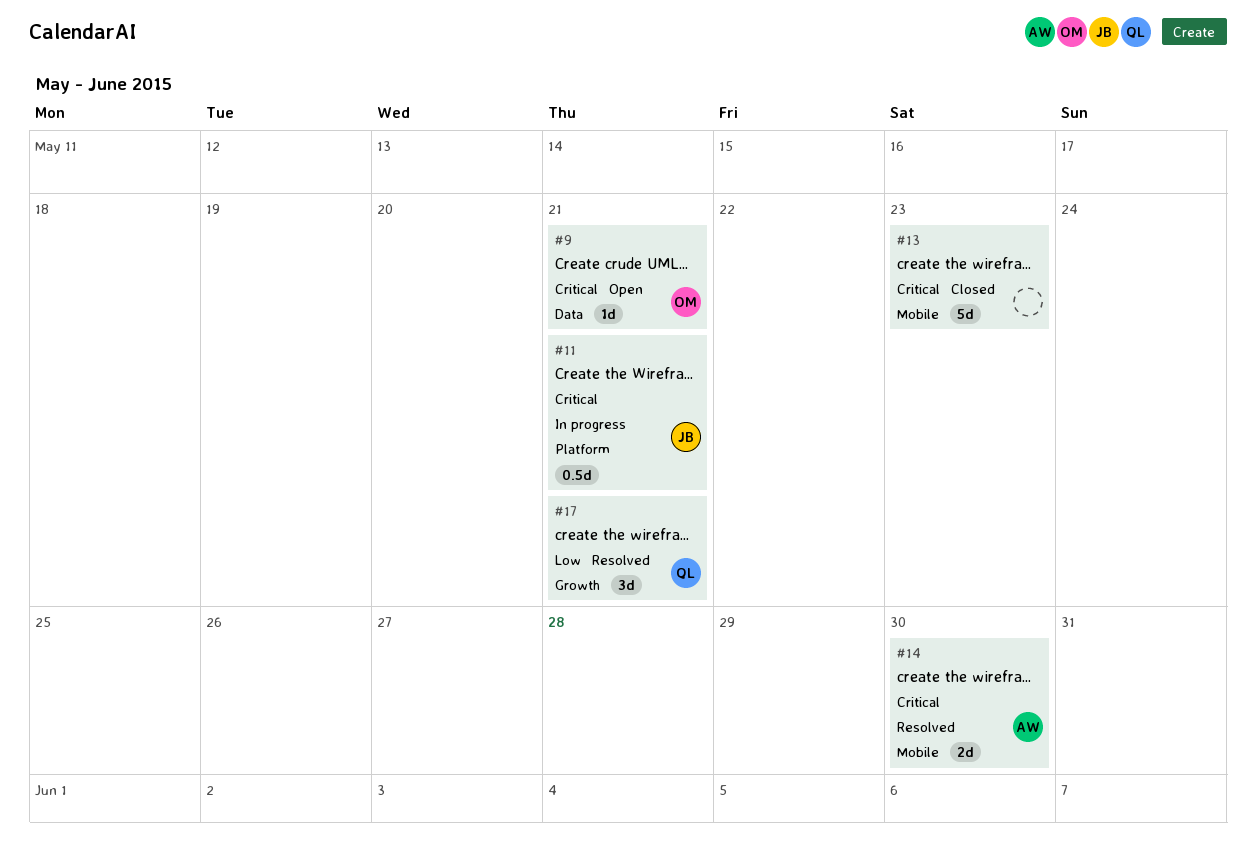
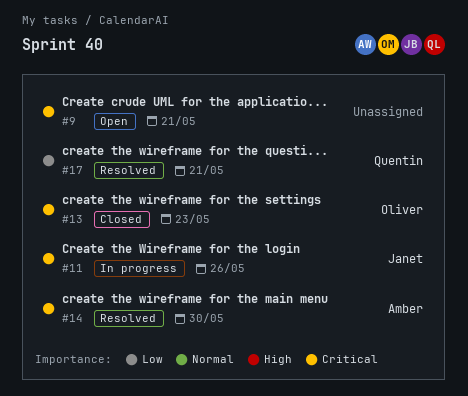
#9, owner: Oliver -> none
#11, due: May 21 -> May 26
#13, owner: none -> Oliver

